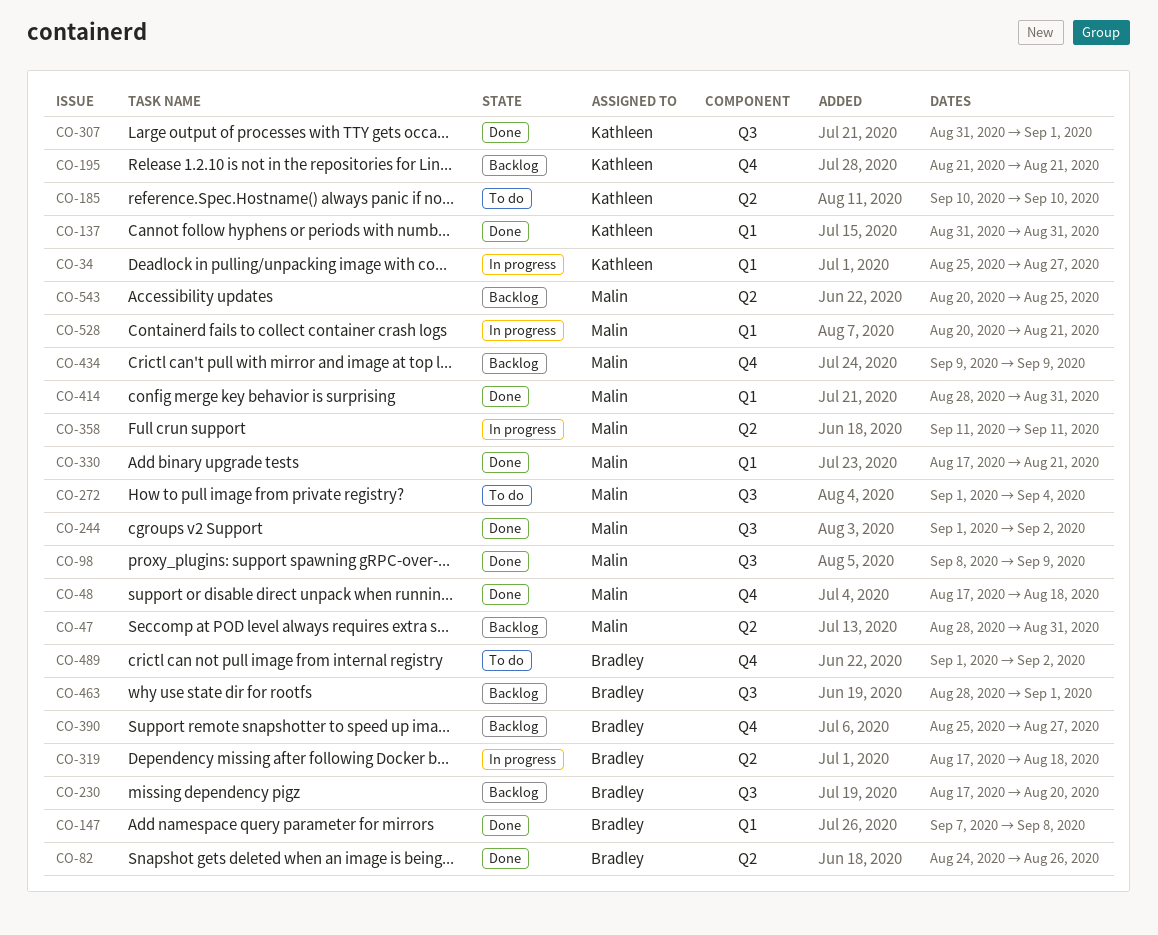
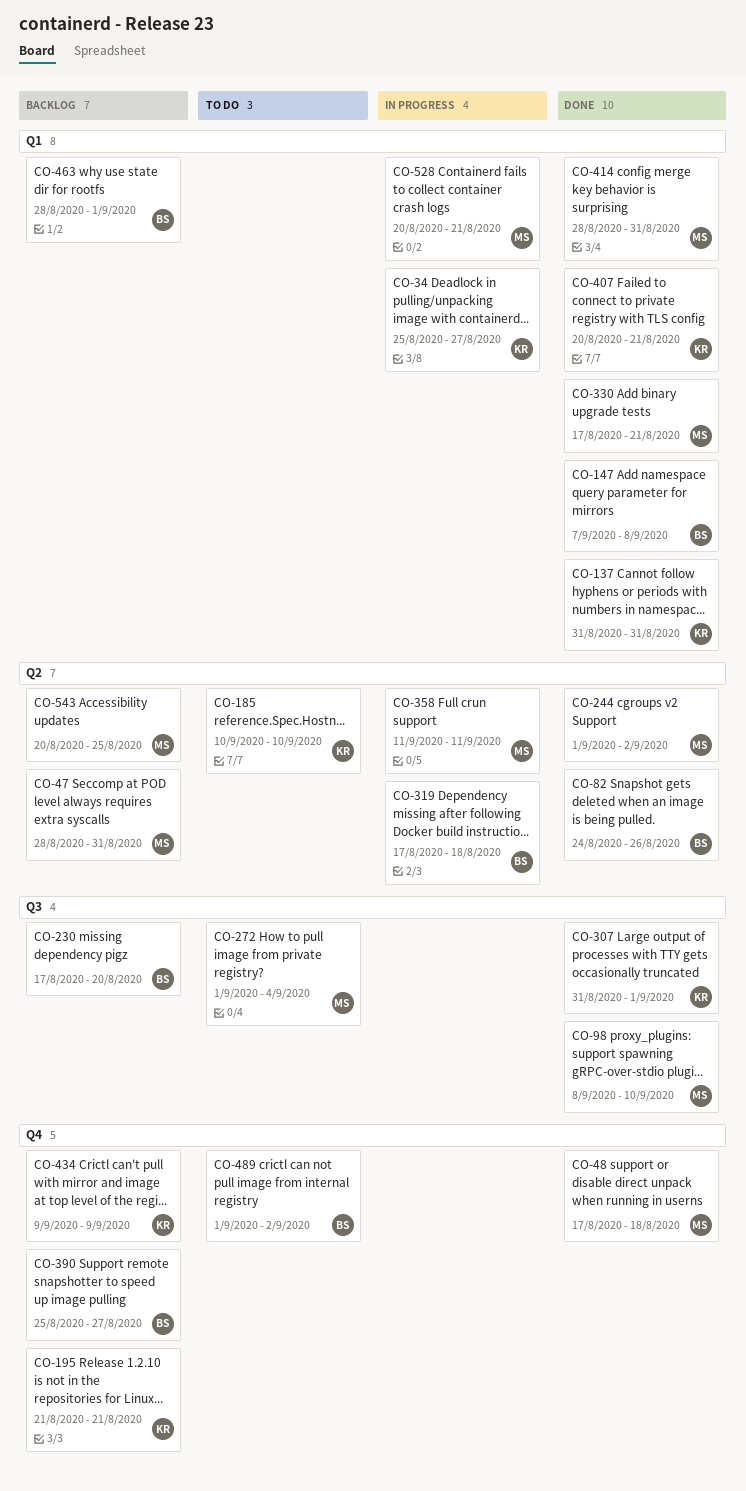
CO-98, due: Sep 9 -> Sep 10
CO-244, label: Q3 -> Q2
CO-407: none -> present
CO-434, owner: Malin -> Kathleen
CO-463, label: Q3 -> Q1

